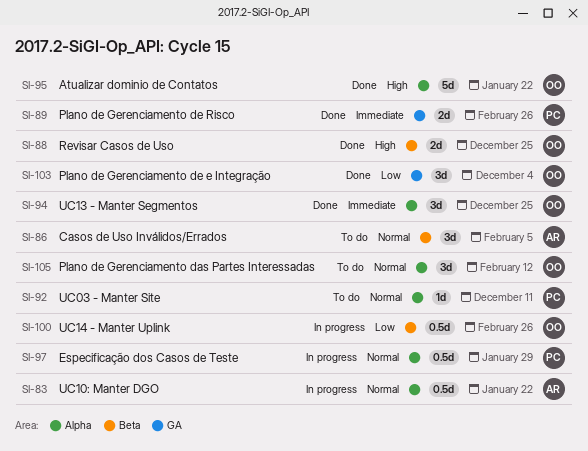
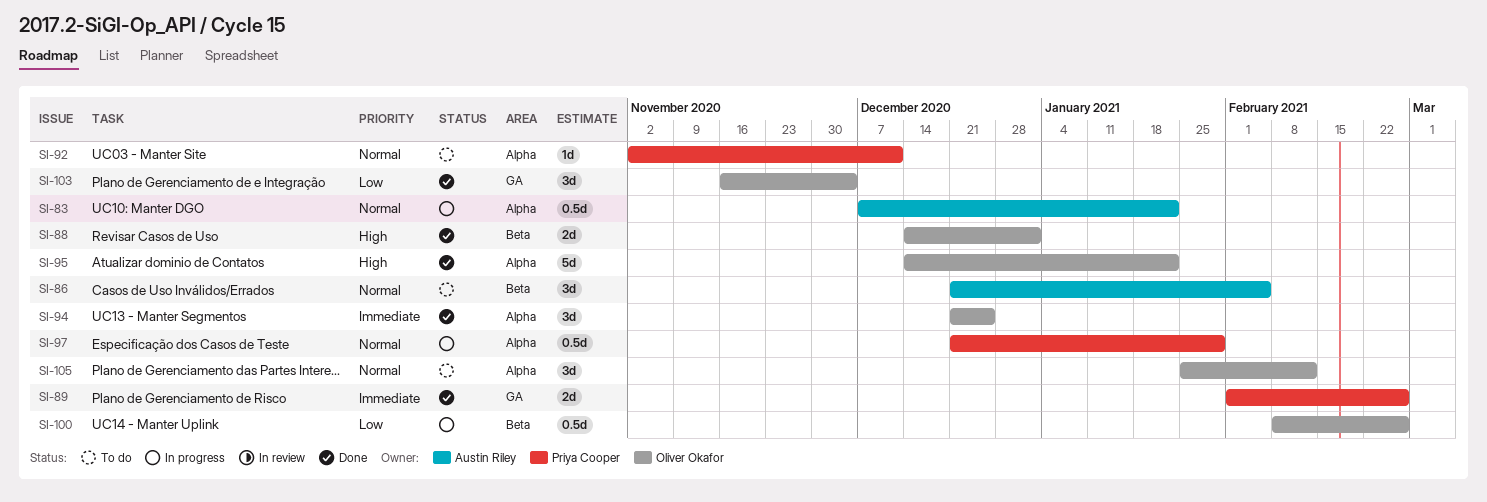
SI-88, due: Dec 25 -> Jan 1

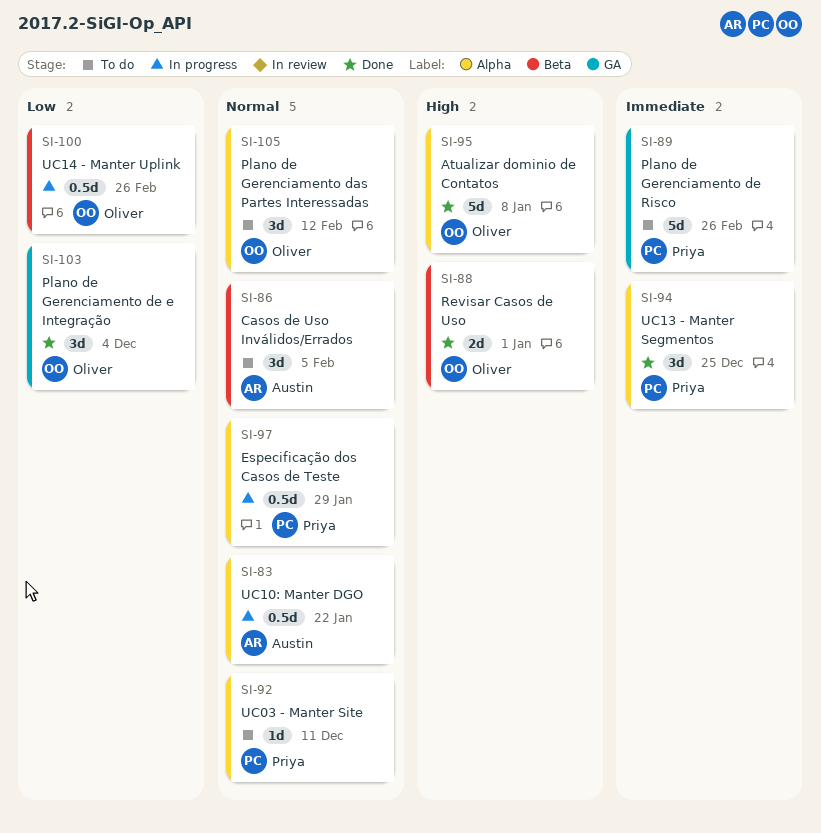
SI-89, status: Done -> To do
SI-89, estimate: 2d -> 5d
SI-94, owner: Oliver Okafor -> Priya Cooper
SI-95, due: Jan 22 -> Jan 8

